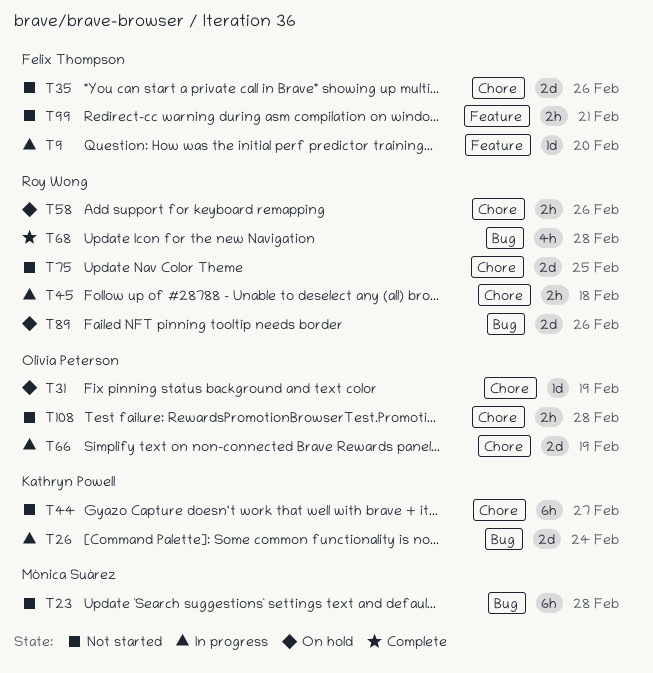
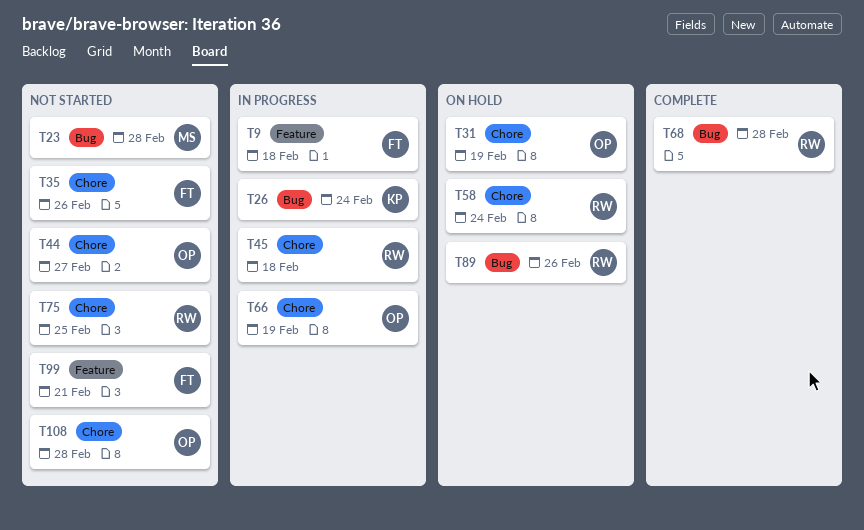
T9, due: Feb 20 -> Feb 18
T44, owner: Kathryn Powell -> Olivia Peterson
T58, due: Feb 26 -> Feb 24

